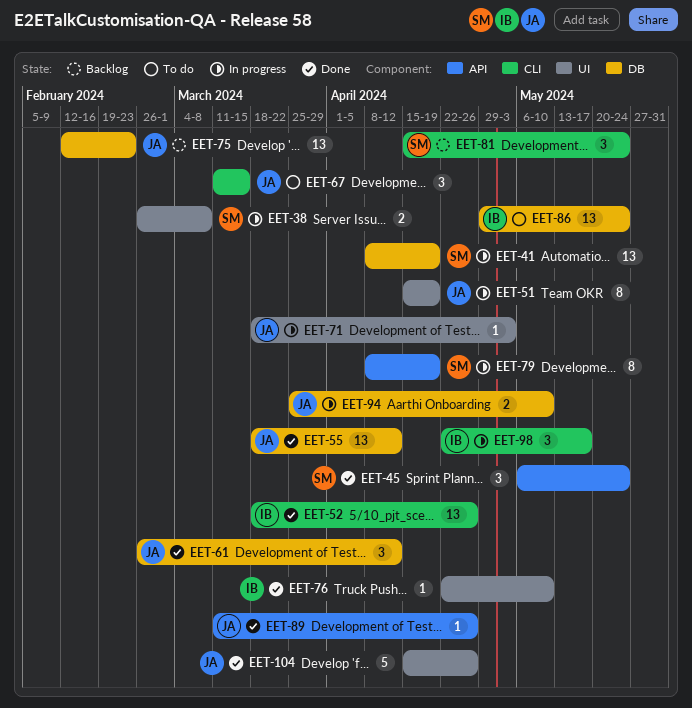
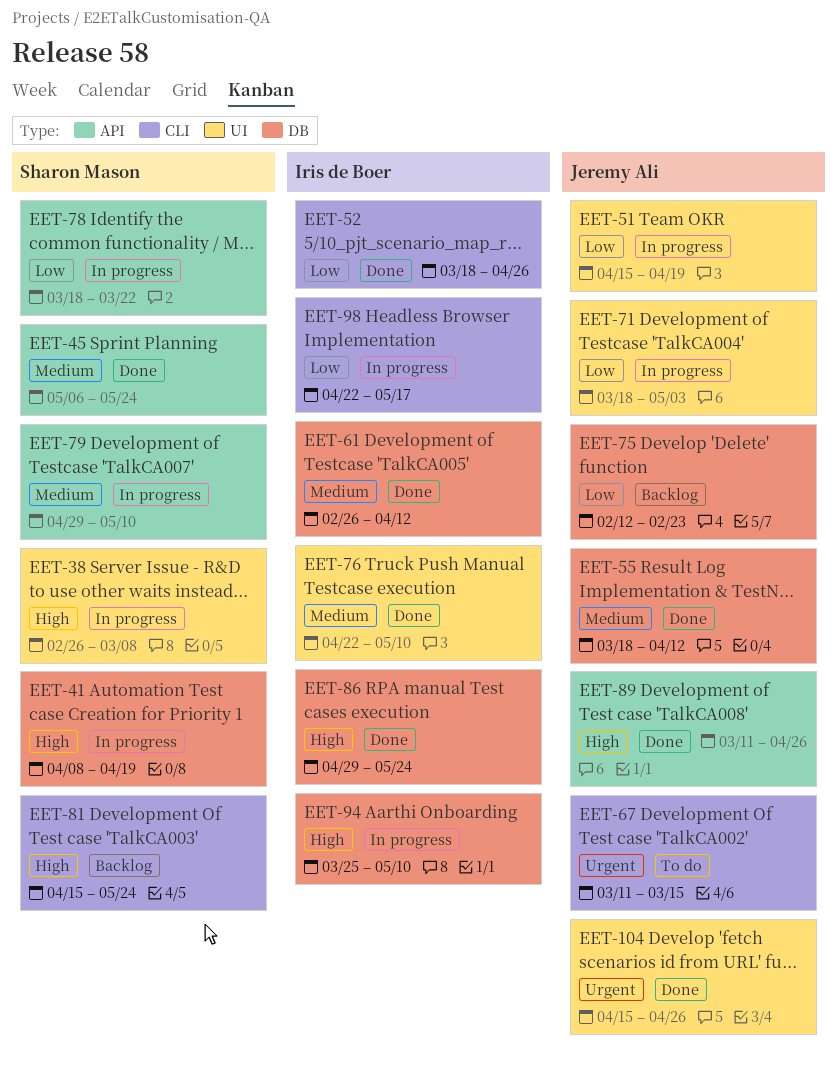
EET-61, owner: Jeremy Ali -> Iris de Boer
EET-78: none -> present
EET-79, start: Apr 8 -> Apr 29
EET-79, due: Apr 19 -> May 10
EET-86, status: To do -> Done
EET-94, owner: Jeremy Ali -> Iris de Boer

